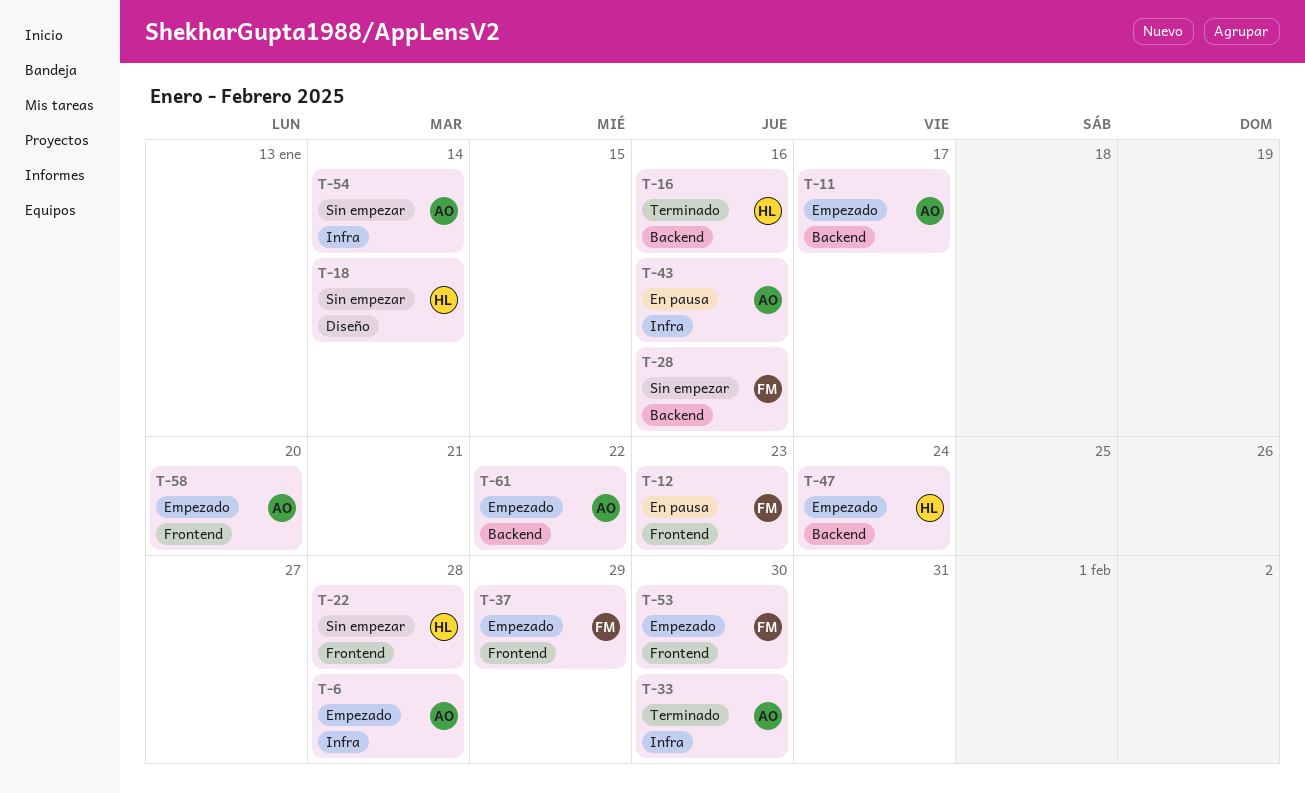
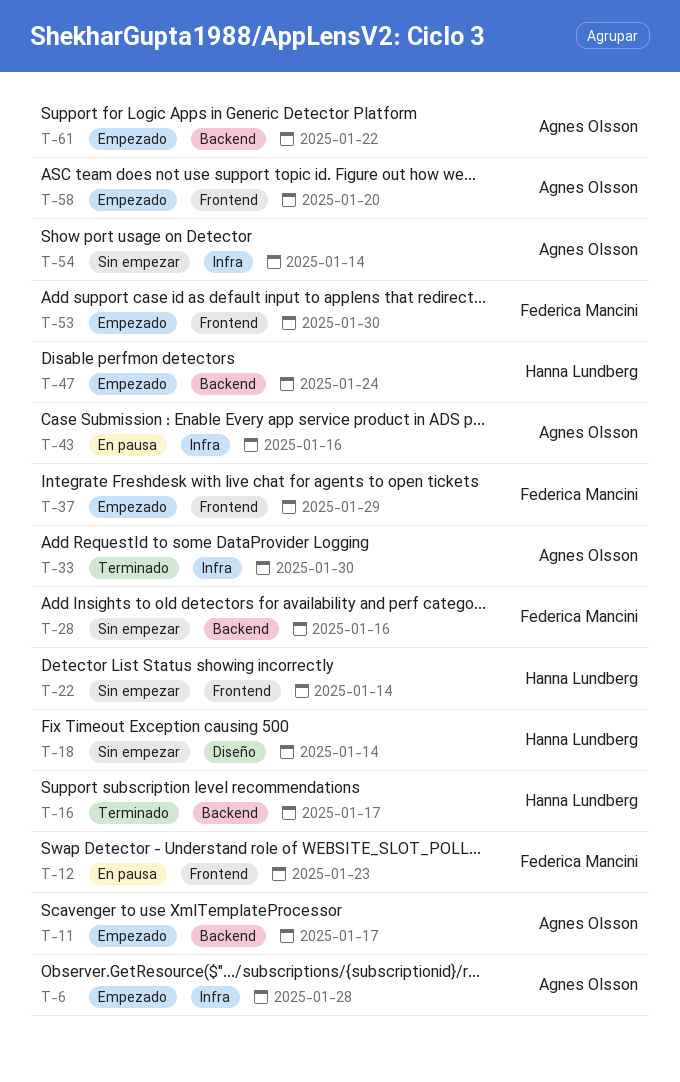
T-16, due: Jan 16 -> Jan 17
T-22, due: Jan 28 -> Jan 14

